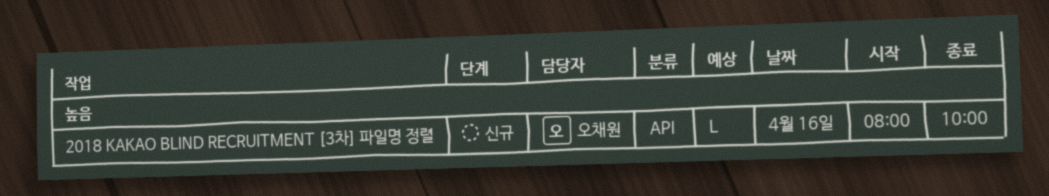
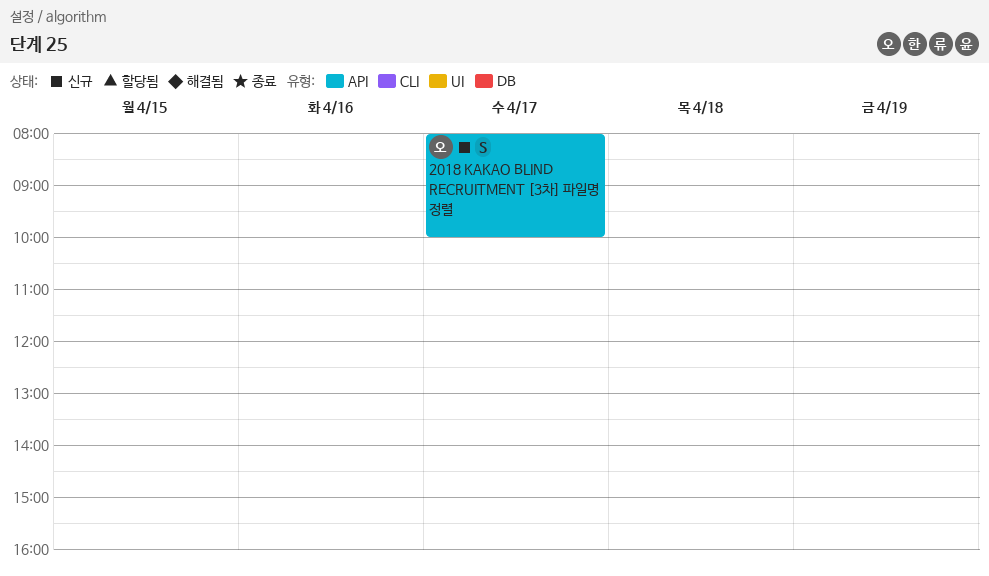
2018 KAKAO BLIND RECRUITMENT [3차] 파일명 정렬, estimate: L -> S
2018 KAKAO BLIND RECRUITMENT [3차] 파일명 정렬, day: Apr 16 -> Apr 17

